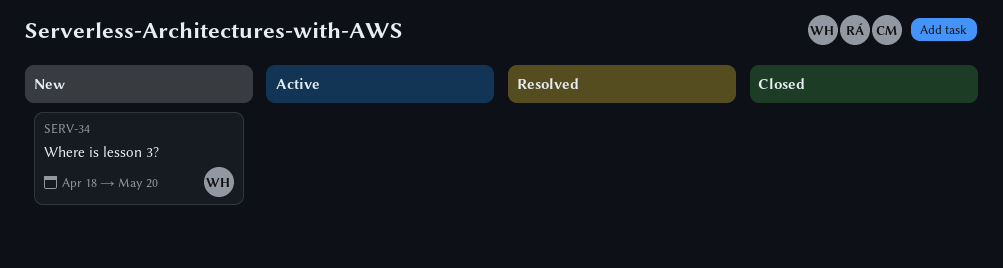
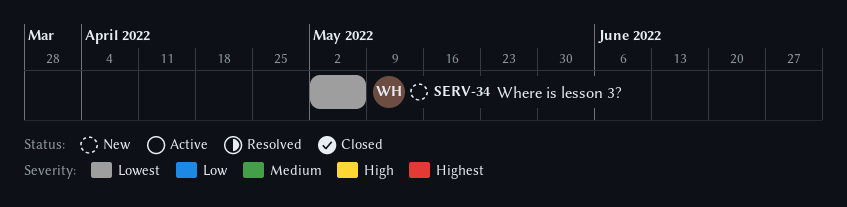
SERV-34, start: Apr 18 -> May 2
SERV-34, due: May 20 -> May 6

